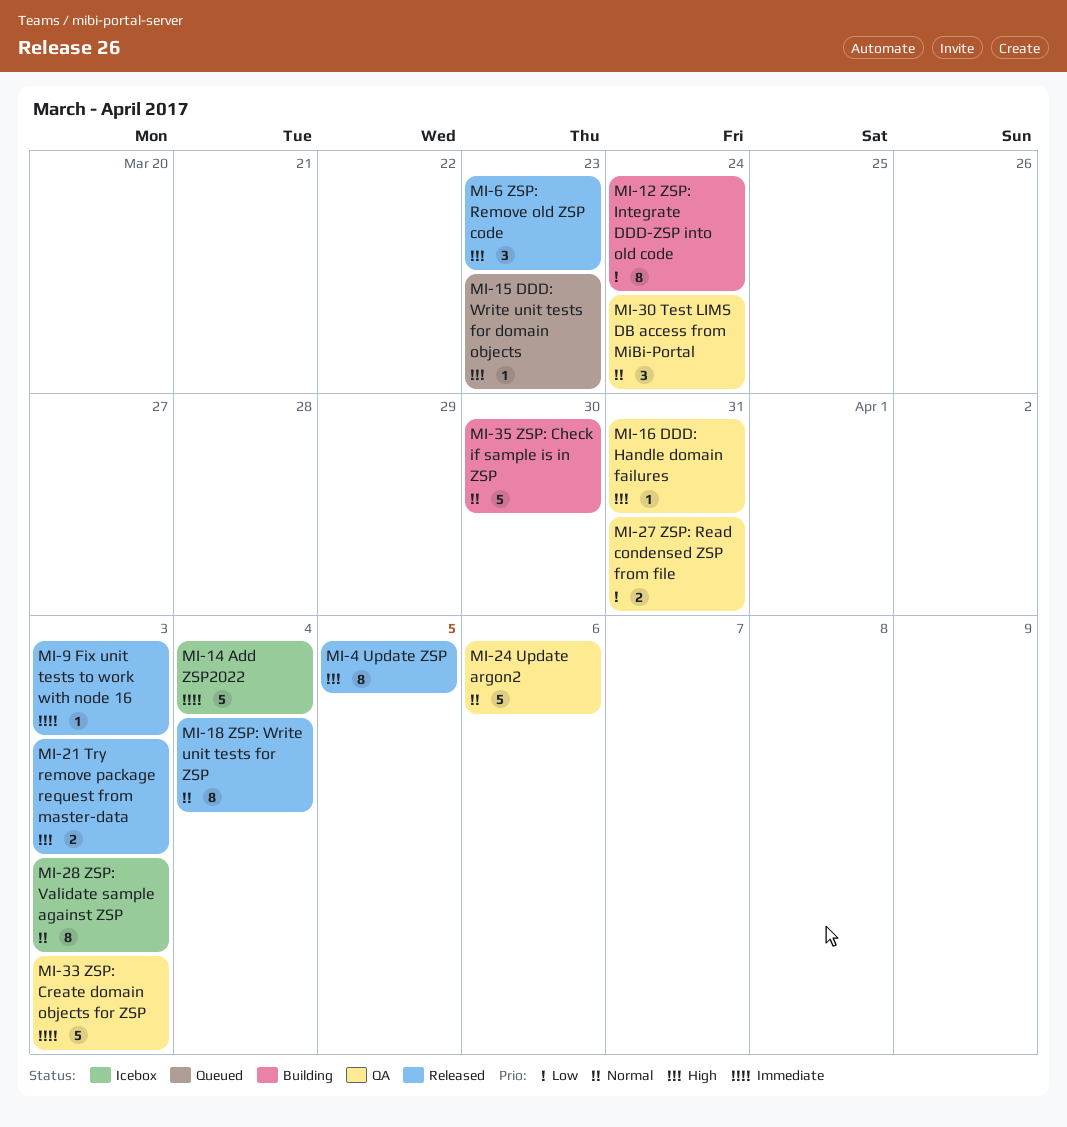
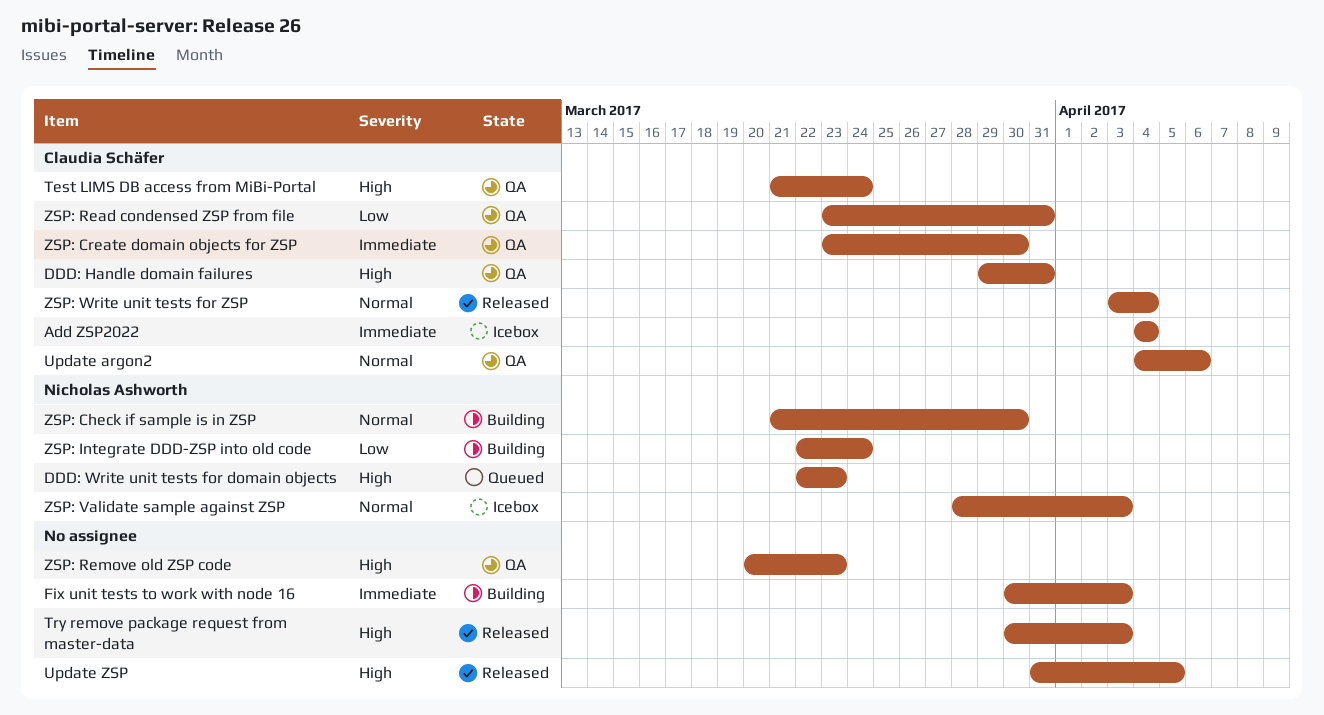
Fix unit tests to work with node 16, status: Released -> Building
Test LIMS DB access from MiBi-Portal, priority: Normal -> High
ZSP: Create domain objects for ZSP, due: Apr 3 -> Mar 30
ZSP: Remove old ZSP code, status: Released -> QA

